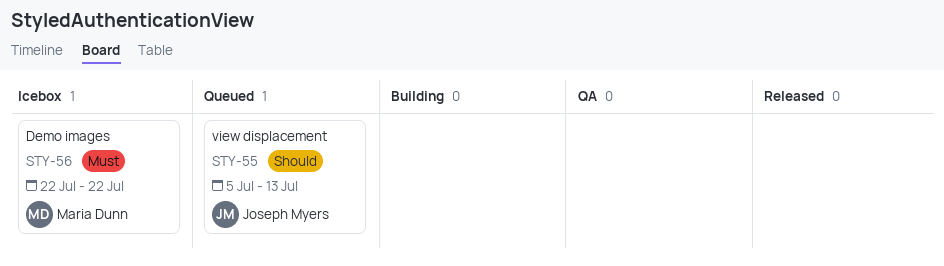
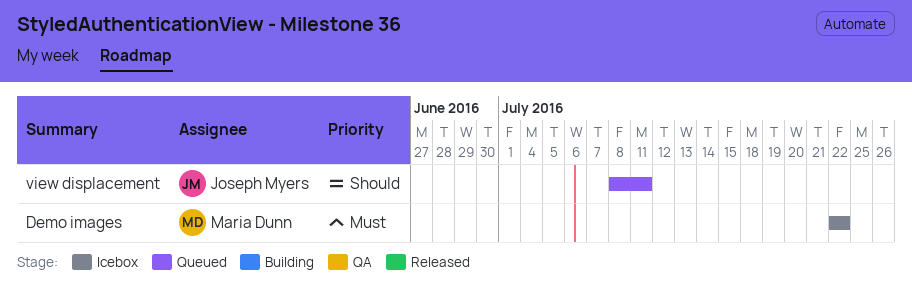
view displacement, start: Jul 5 -> Jul 8
view displacement, due: Jul 13 -> Jul 11

